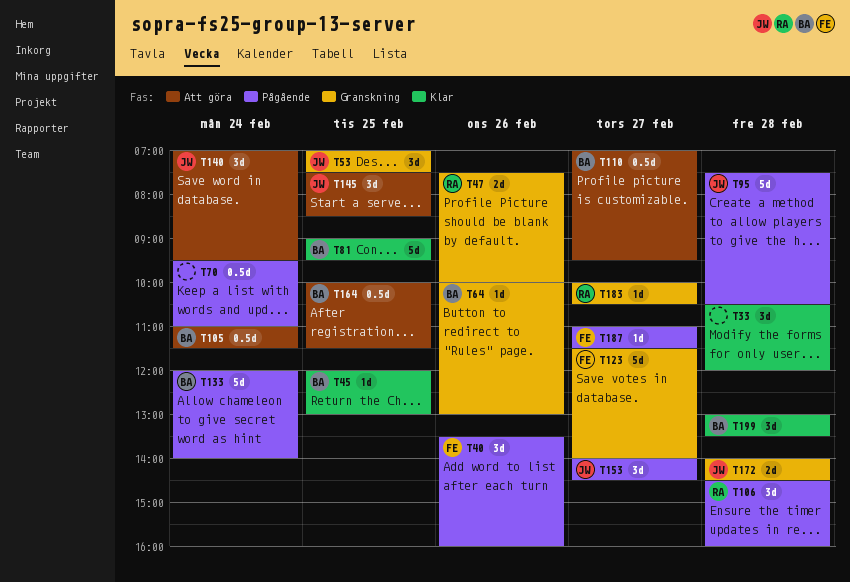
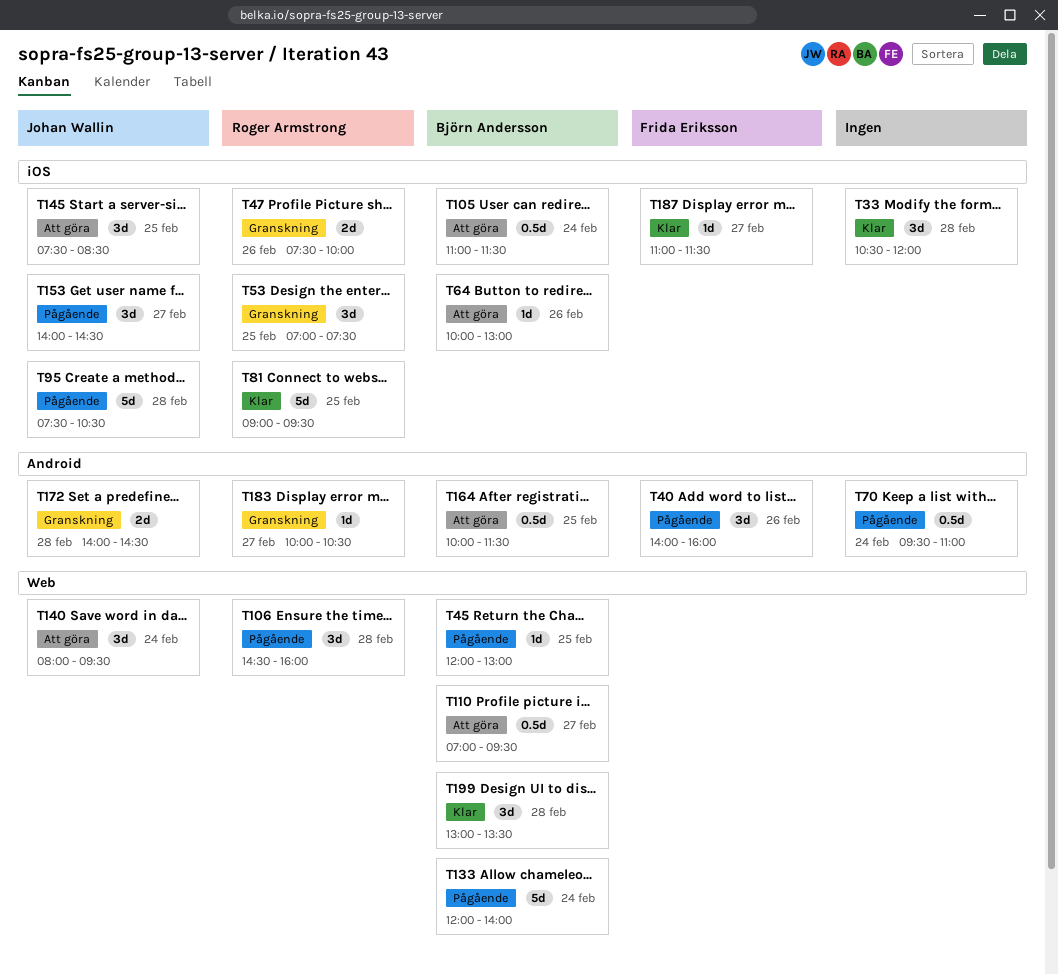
T40, begins: 13:30 -> 14:00
T45, status: Klar -> Pågående
T53, owner: Johan Wallin -> Roger Armstrong
T64, status: Granskning -> Att göra
T81, owner: Björn Andersson -> Roger Armstrong
T123: present -> none
T140, begins: 07:00 -> 08:00
T187, status: Pågående -> Klar

